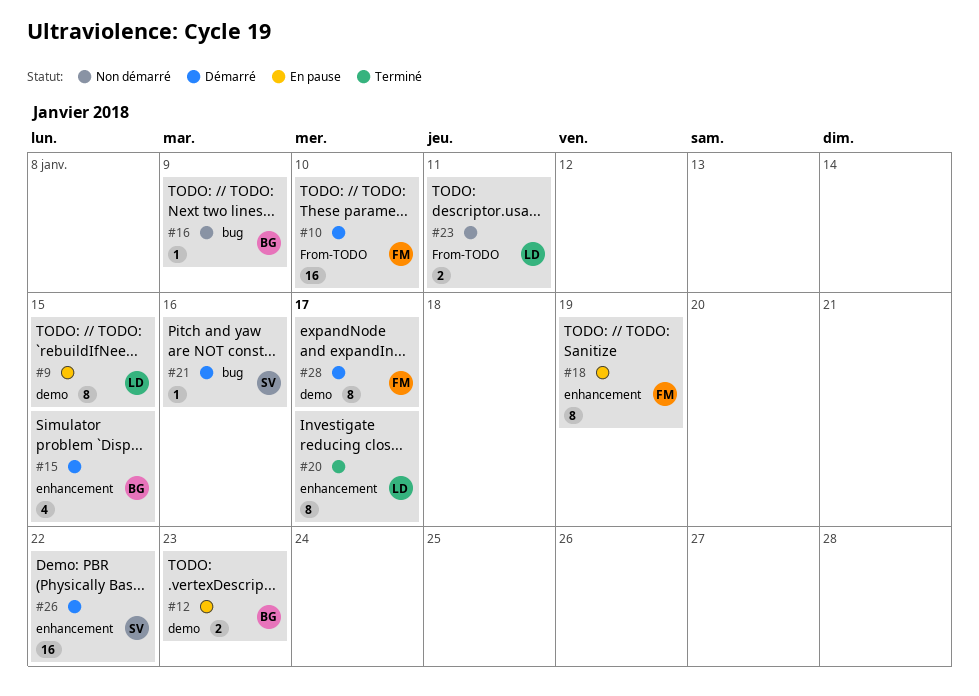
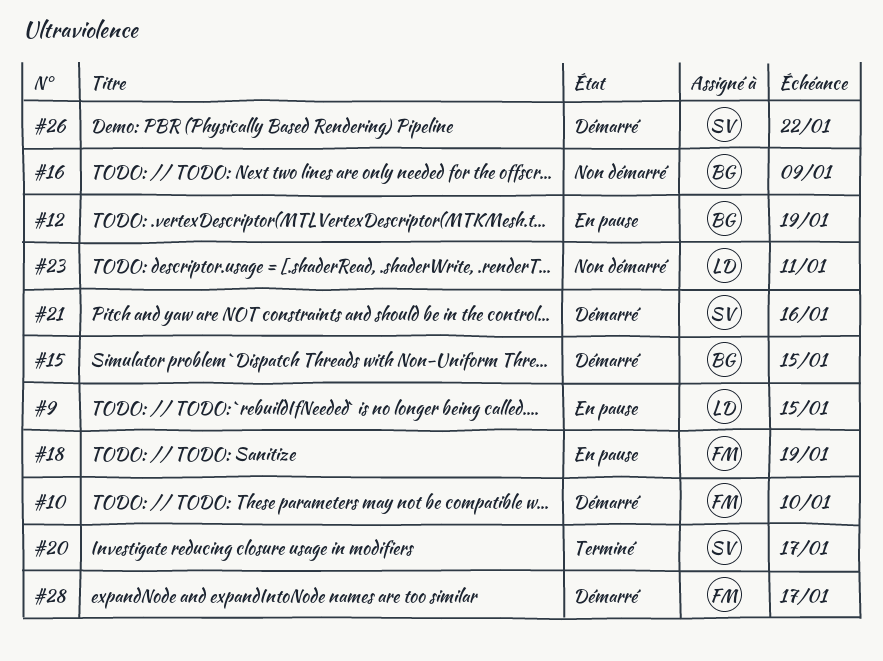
#12, due: Jan 23 -> Jan 19
#20, owner: LD -> SV

